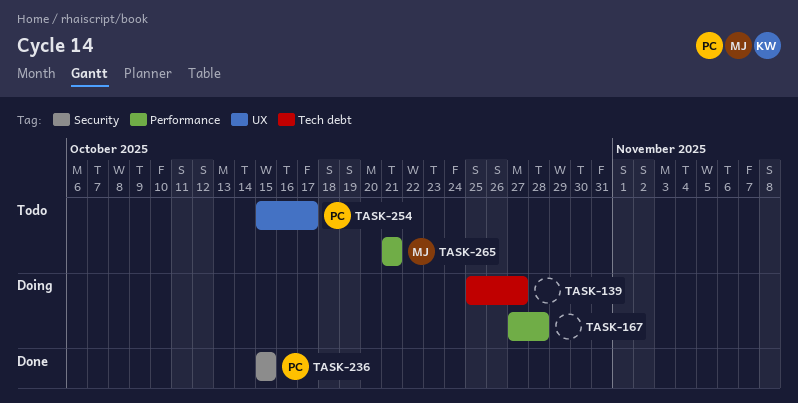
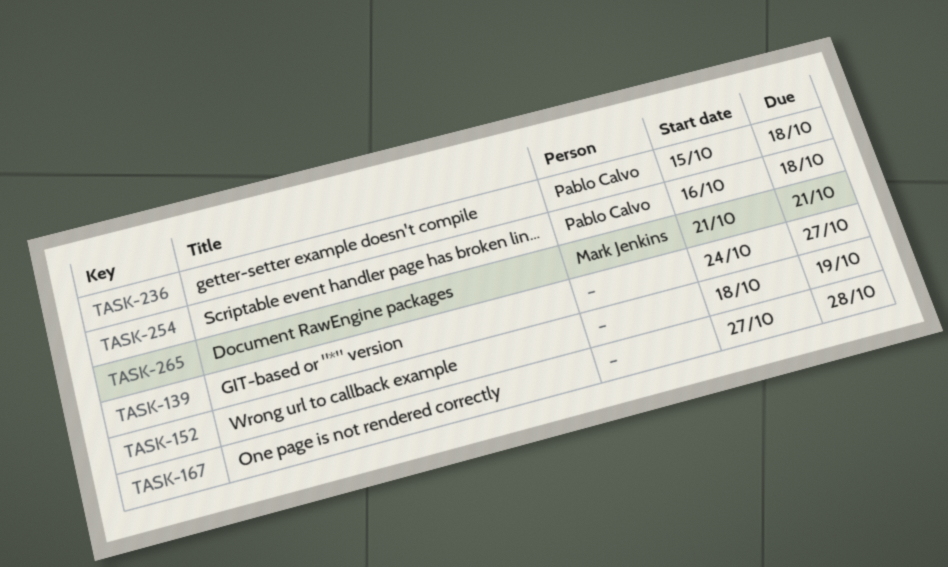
TASK-139, start: Oct 25 -> Oct 24
TASK-152: none -> present
TASK-236, due: Oct 15 -> Oct 18
TASK-254, start: Oct 15 -> Oct 16
TASK-254, due: Oct 17 -> Oct 18

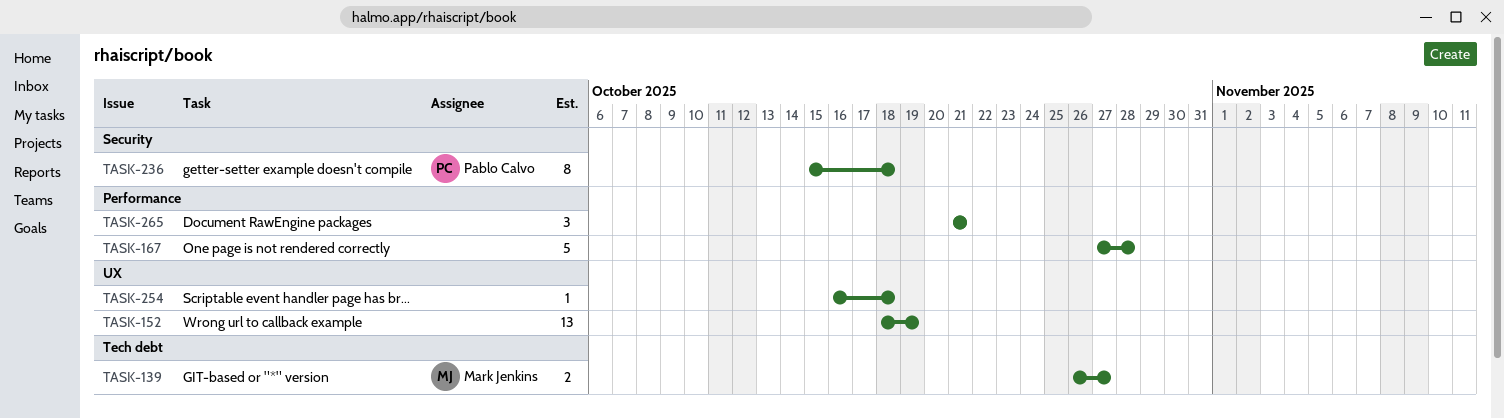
TASK-139, owner: none -> Mark Jenkins
TASK-139, start: Oct 24 -> Oct 26
TASK-254, owner: Pablo Calvo -> none
TASK-265, owner: Mark Jenkins -> none

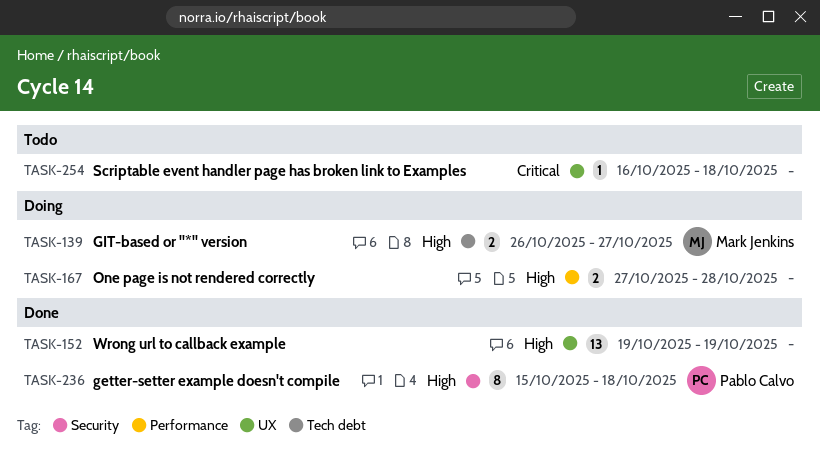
TASK-152, start: Oct 18 -> Oct 19
TASK-167, estimate: 5 -> 2
TASK-265: present -> none

